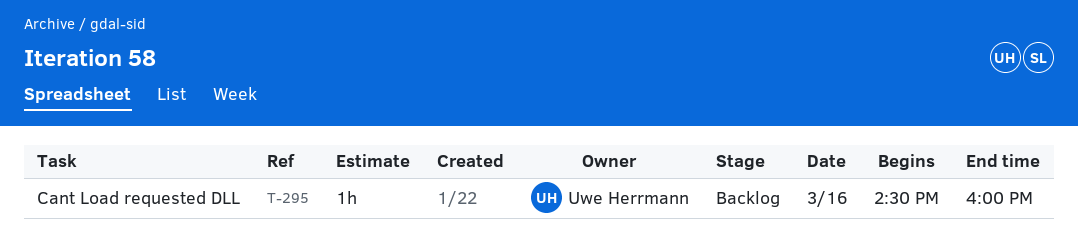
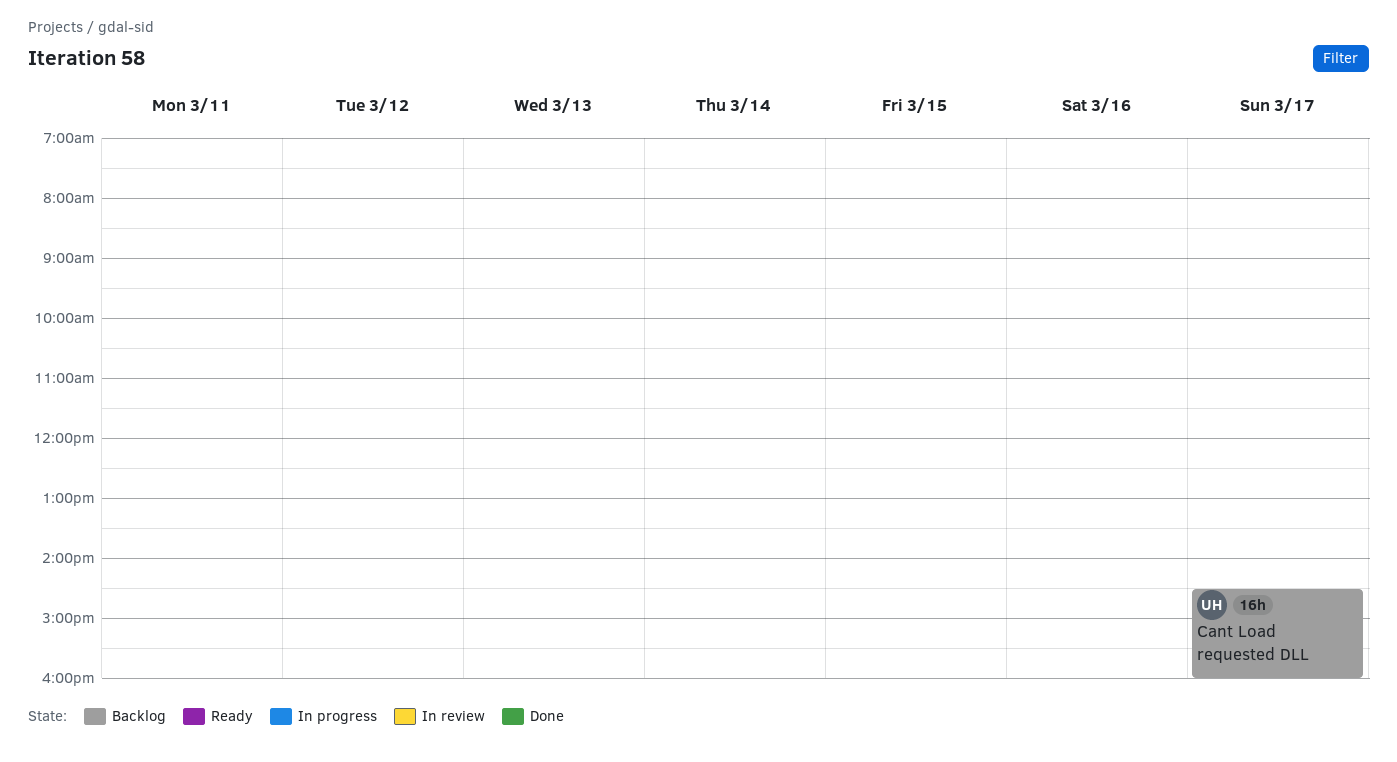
Cant Load requested DLL, estimate: 1h -> 16h
Cant Load requested DLL, day: Mar 16 -> Mar 17

